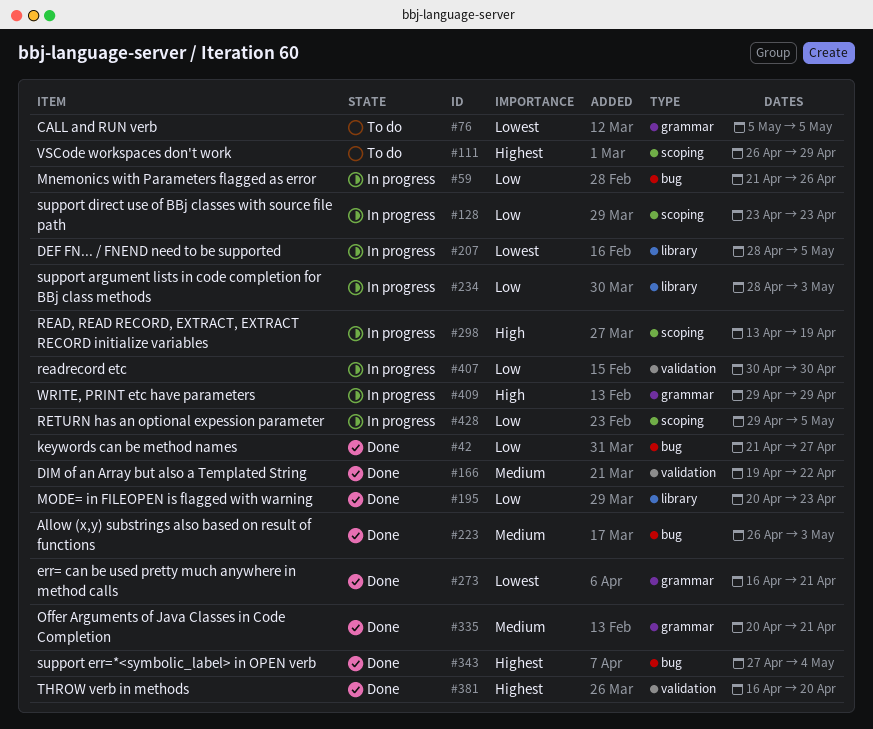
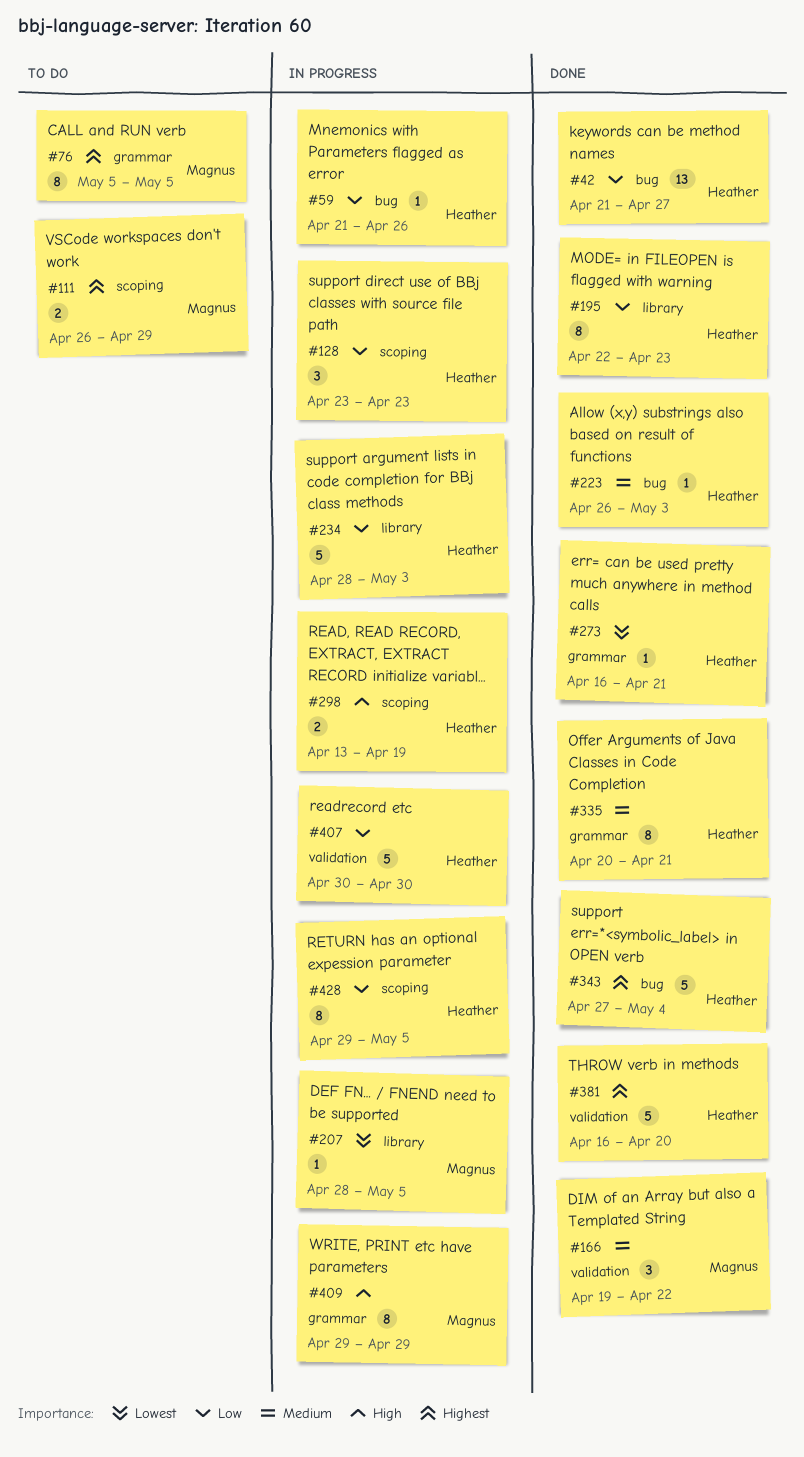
#76, priority: Lowest -> Highest
#195, start: Apr 20 -> Apr 22

